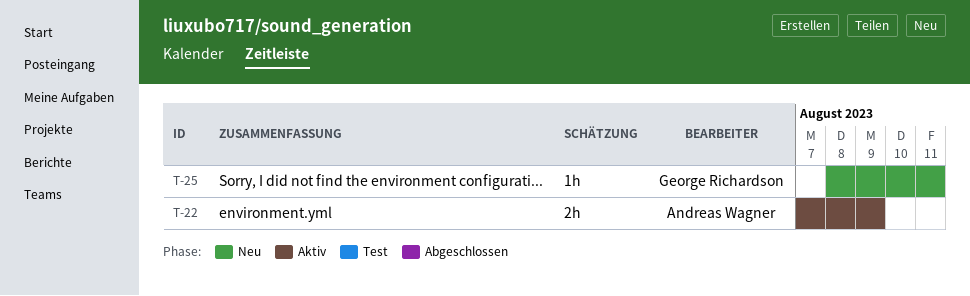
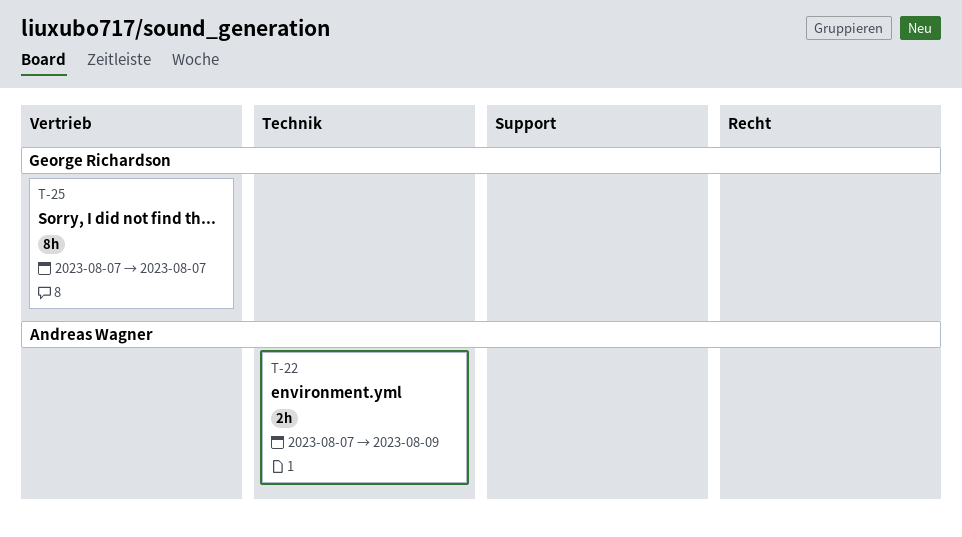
T-25, estimate: 1h -> 8h
T-25, start: Aug 8 -> Aug 7
T-25, due: Aug 11 -> Aug 7

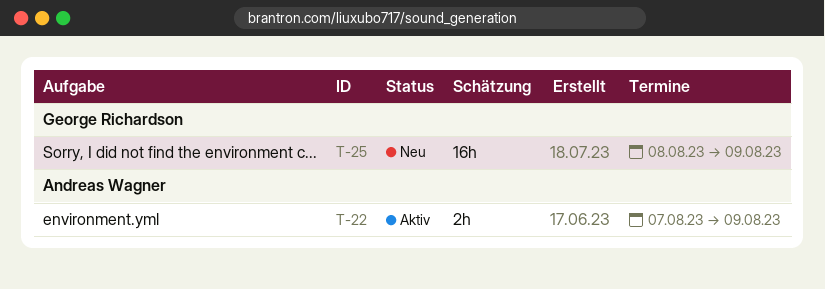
T-25, estimate: 8h -> 16h
T-25, start: Aug 7 -> Aug 8
T-25, due: Aug 7 -> Aug 9

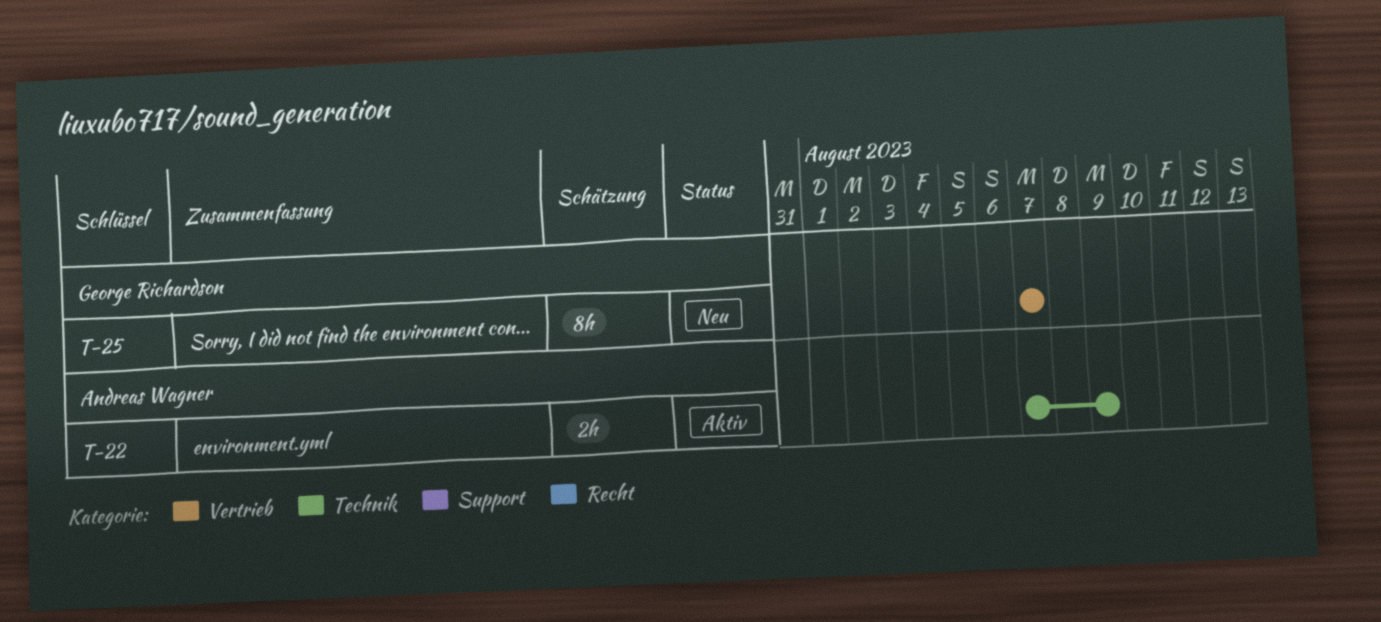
T-25, estimate: 16h -> 8h
T-25, start: Aug 8 -> Aug 7
T-25, due: Aug 9 -> Aug 7

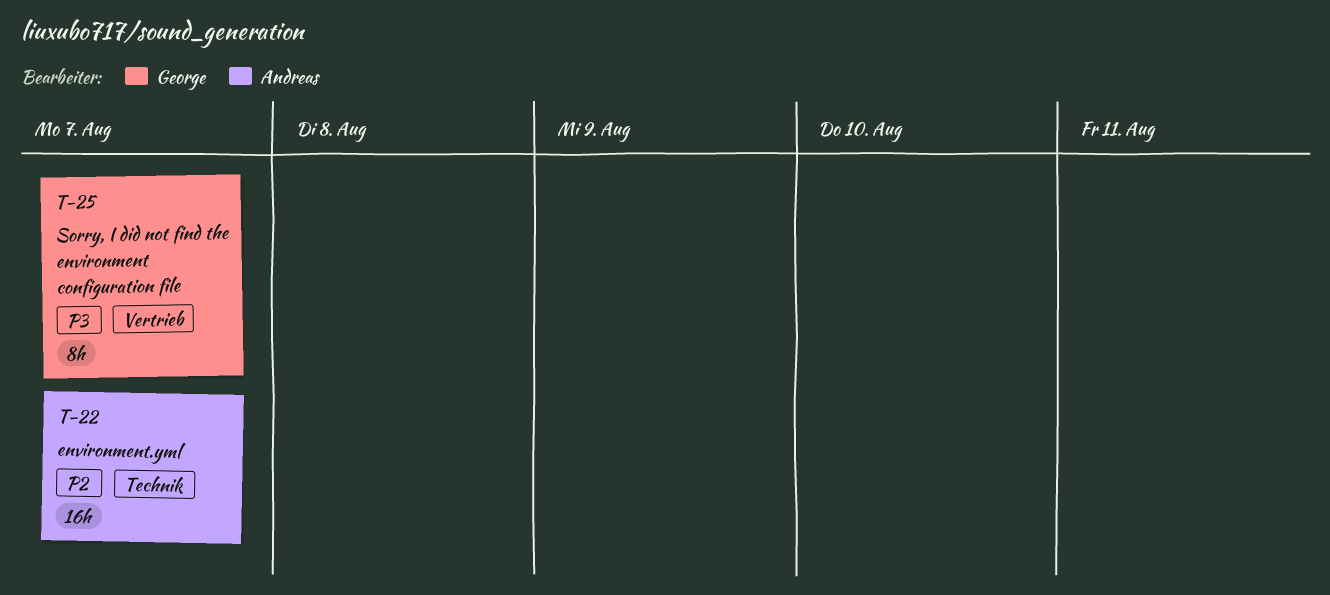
T-22, estimate: 2h -> 16h
T-22, due: Aug 9 -> Aug 7

